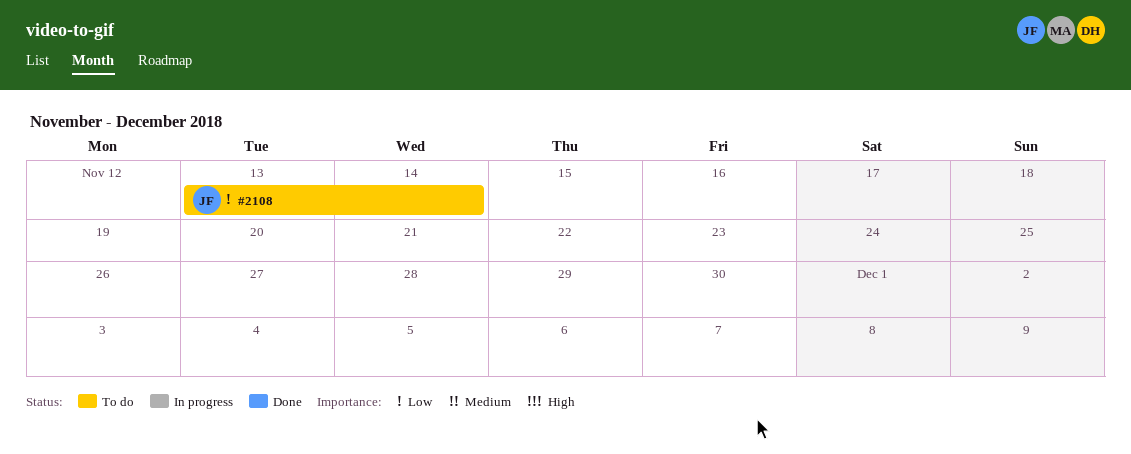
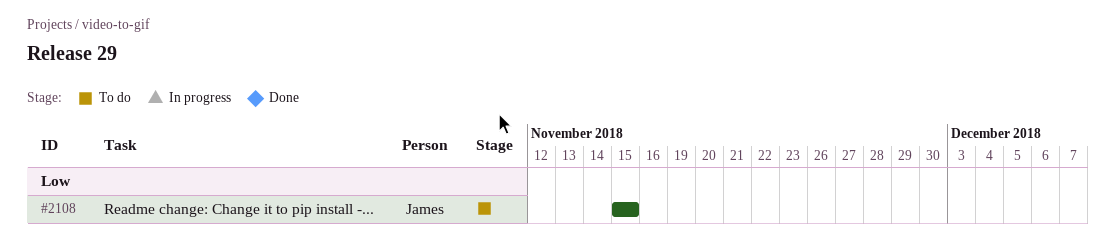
#2108, start: Nov 13 -> Nov 15
#2108, due: Nov 14 -> Nov 15

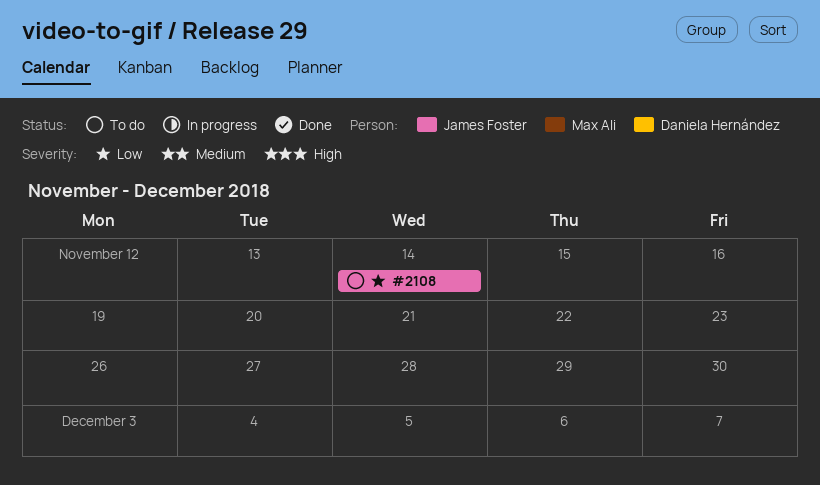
#2108, start: Nov 15 -> Nov 14
#2108, due: Nov 15 -> Nov 14

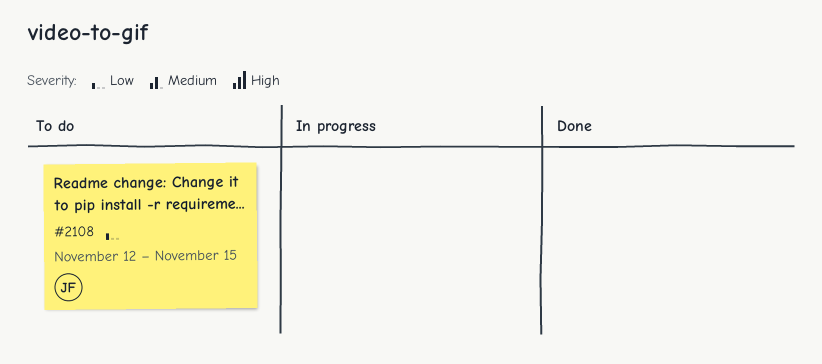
#2108, start: Nov 14 -> Nov 12
#2108, due: Nov 14 -> Nov 15

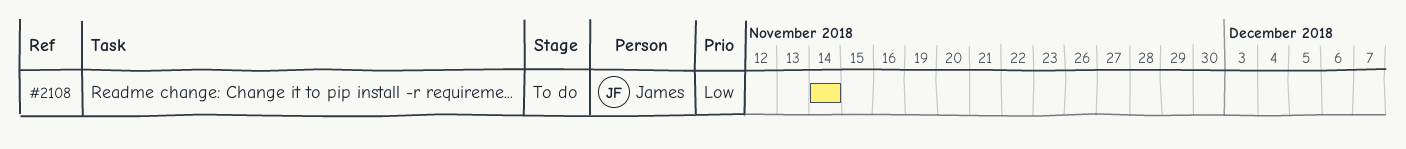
#2108, start: Nov 12 -> Nov 14
#2108, due: Nov 15 -> Nov 14

